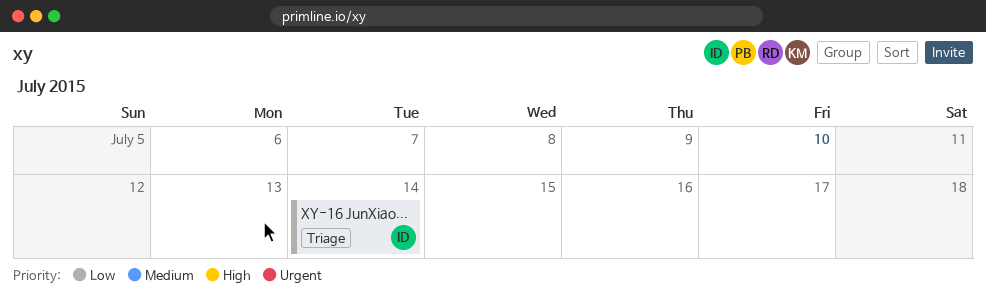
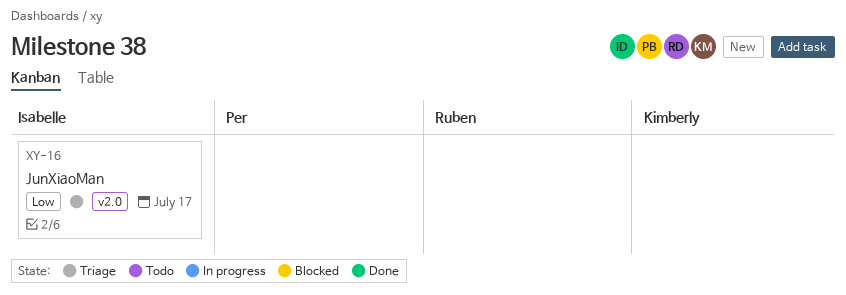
XY-16, due: Jul 14 -> Jul 17

